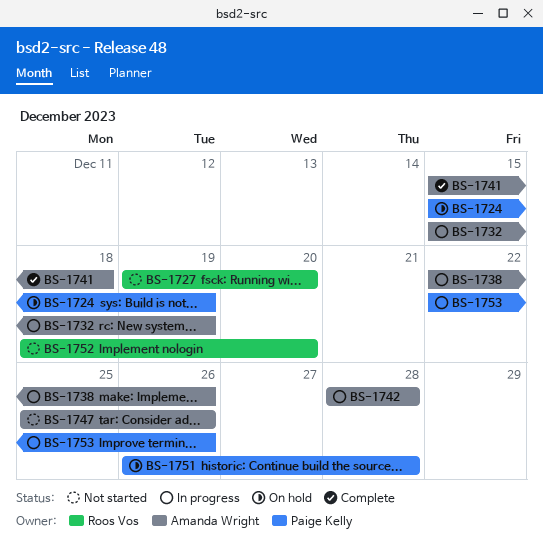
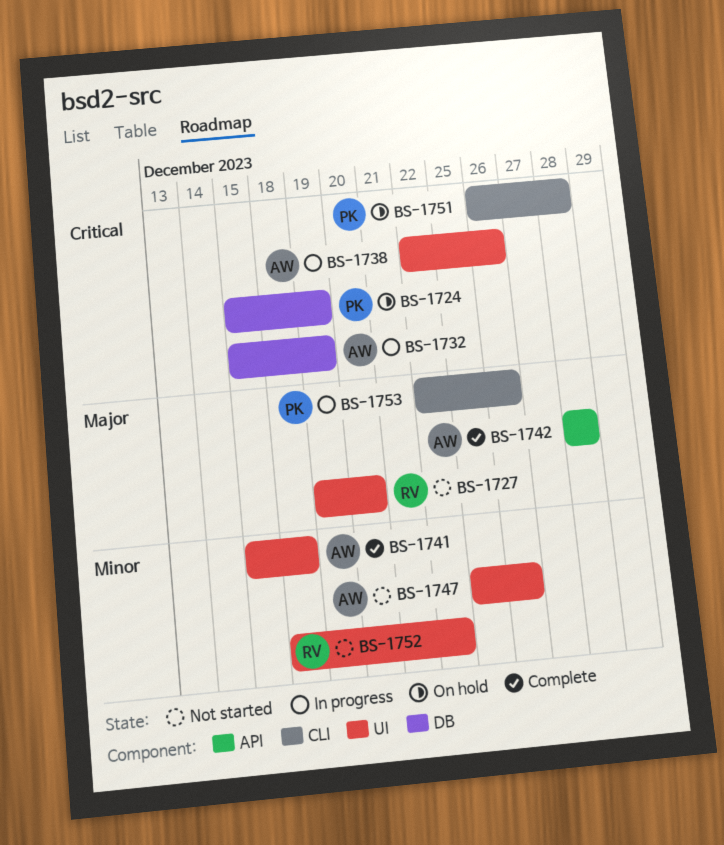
BS-1742, status: In progress -> Complete
BS-1752, due: Dec 20 -> Dec 22

